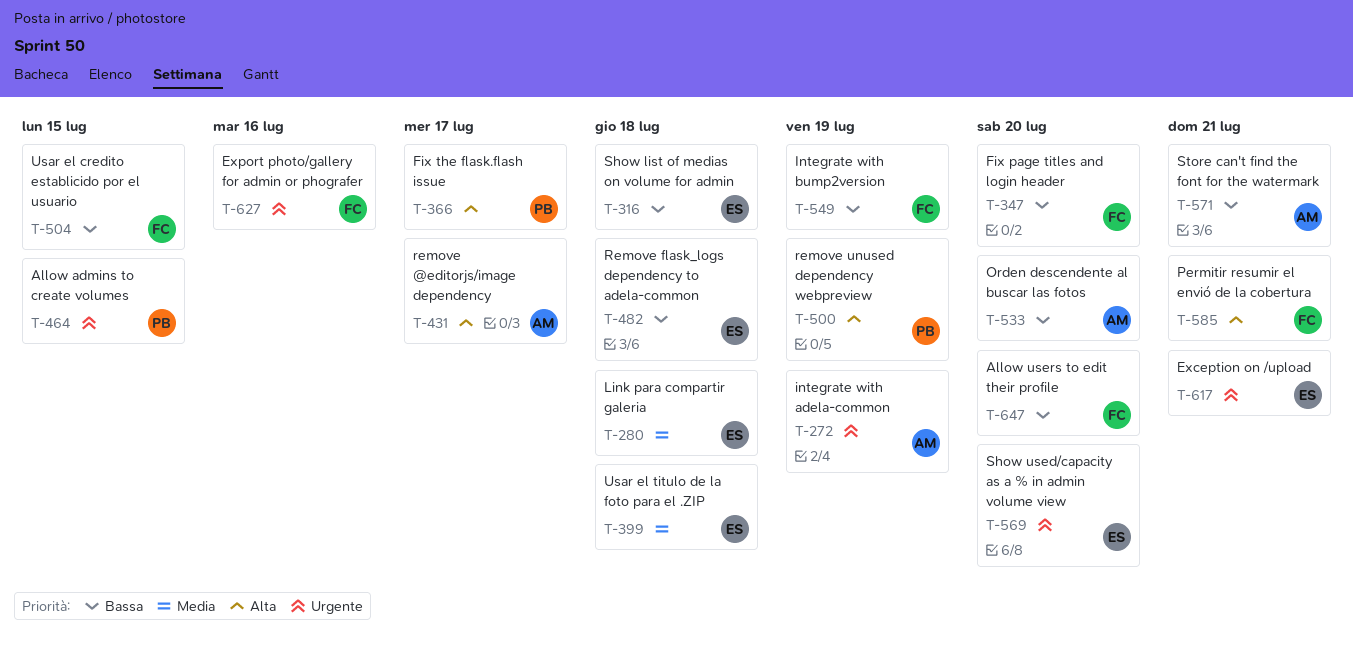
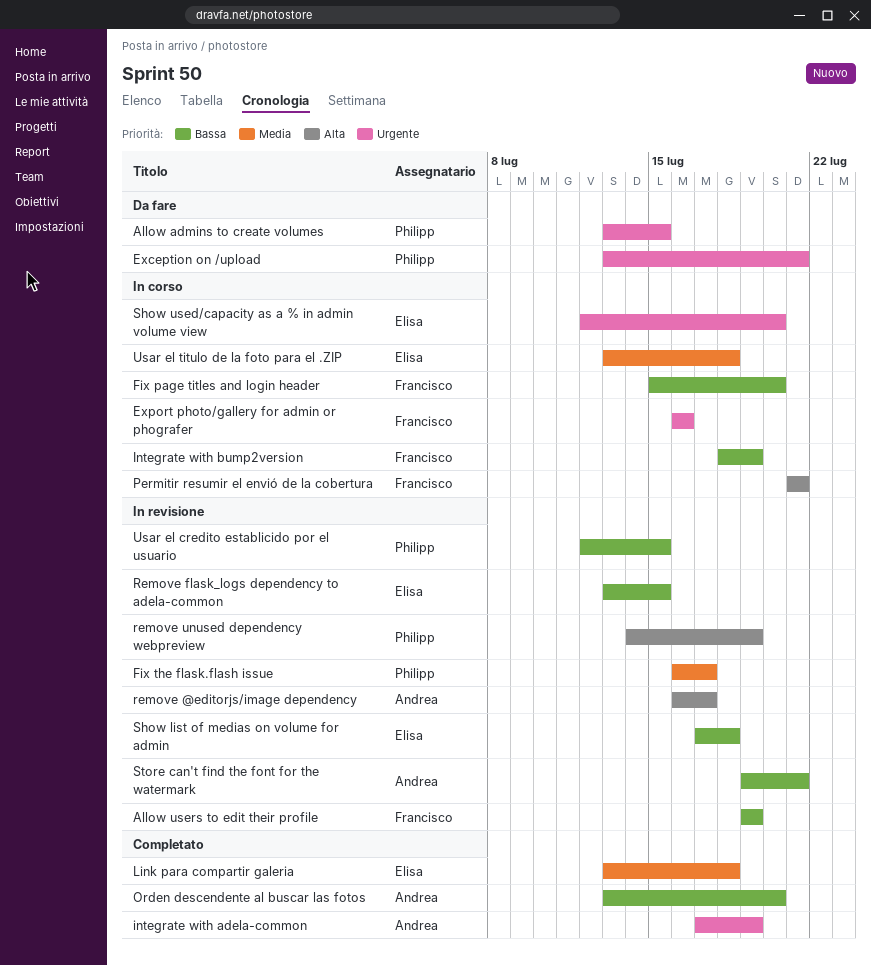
Allow users to edit their profile, due: Jul 20 -> Jul 19
Exception on /upload, owner: Elisa -> Philipp
Fix the flask.flash issue, priority: Alta -> Media
Remove flask_logs dependency to adela-common, due: Jul 18 -> Jul 15
Usar el credito establicido por el usuario, owner: Francisco -> Philipp

